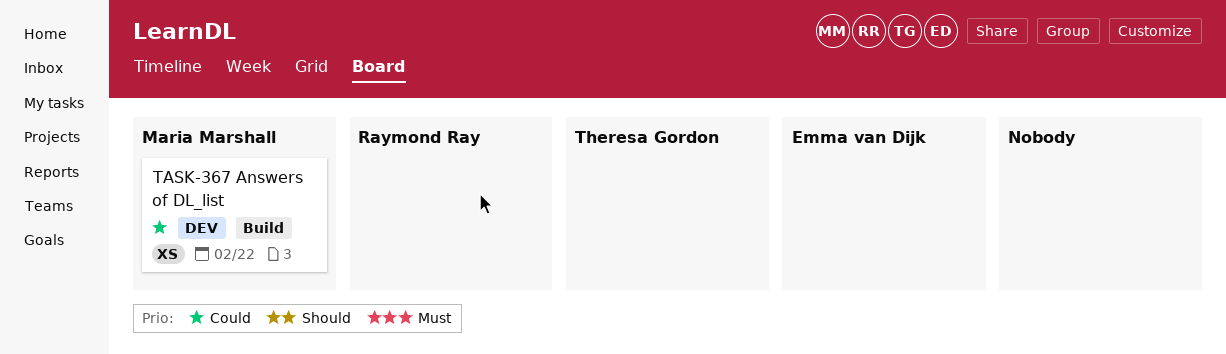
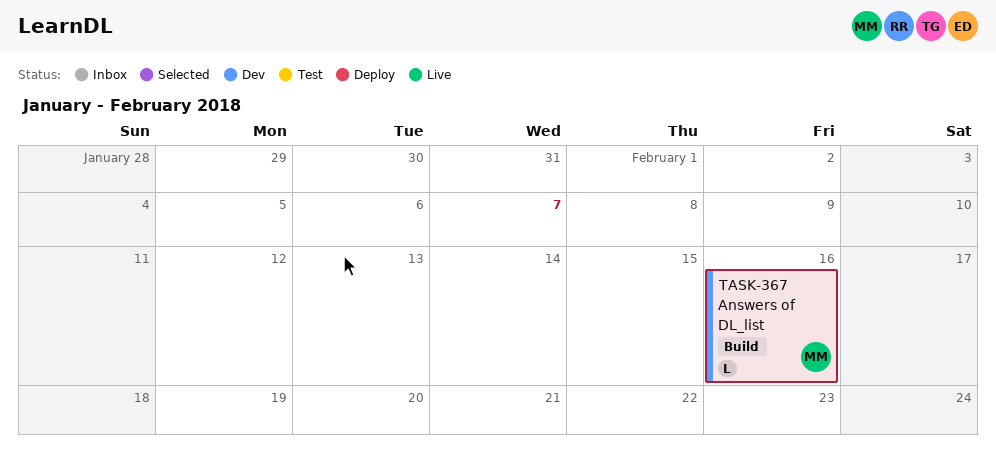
TASK-367, estimate: XS -> L
TASK-367, due: Feb 22 -> Feb 16

